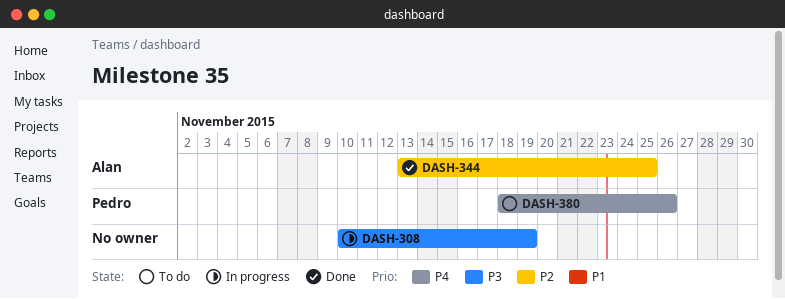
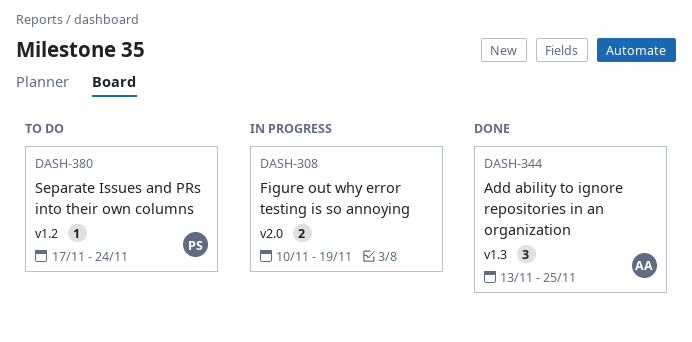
DASH-380, start: Nov 18 -> Nov 17
DASH-380, due: Nov 26 -> Nov 24

